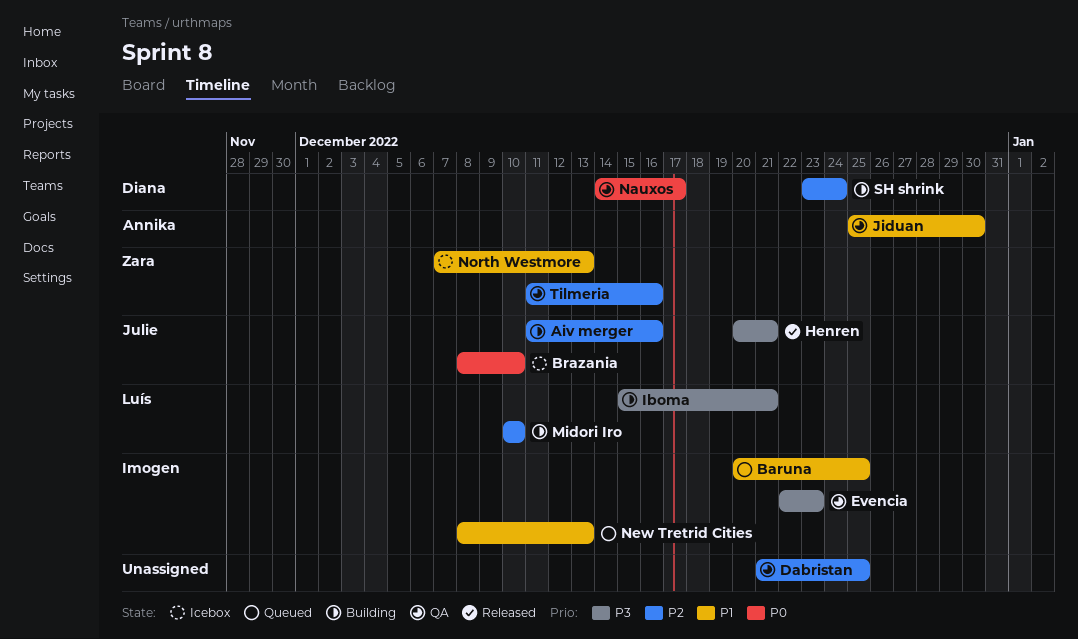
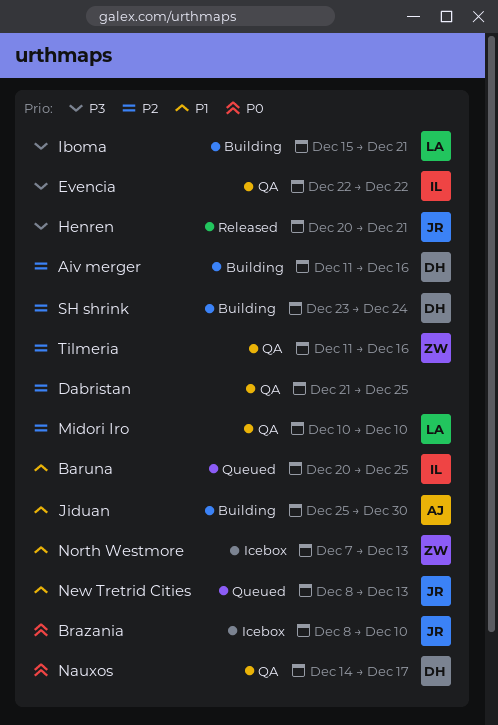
Aiv merger, owner: Julie -> Diana
Evencia, due: Dec 23 -> Dec 22
Jiduan, status: QA -> Building
Midori Iro, status: Building -> QA
New Tretrid Cities, owner: Imogen -> Julie

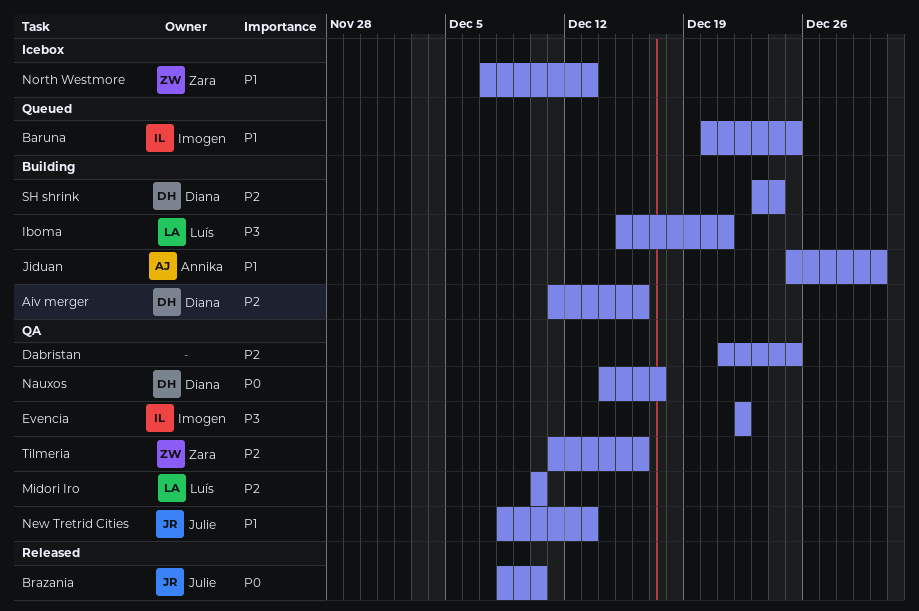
Brazania, status: Icebox -> Released
Henren: present -> none
New Tretrid Cities, status: Queued -> QA

